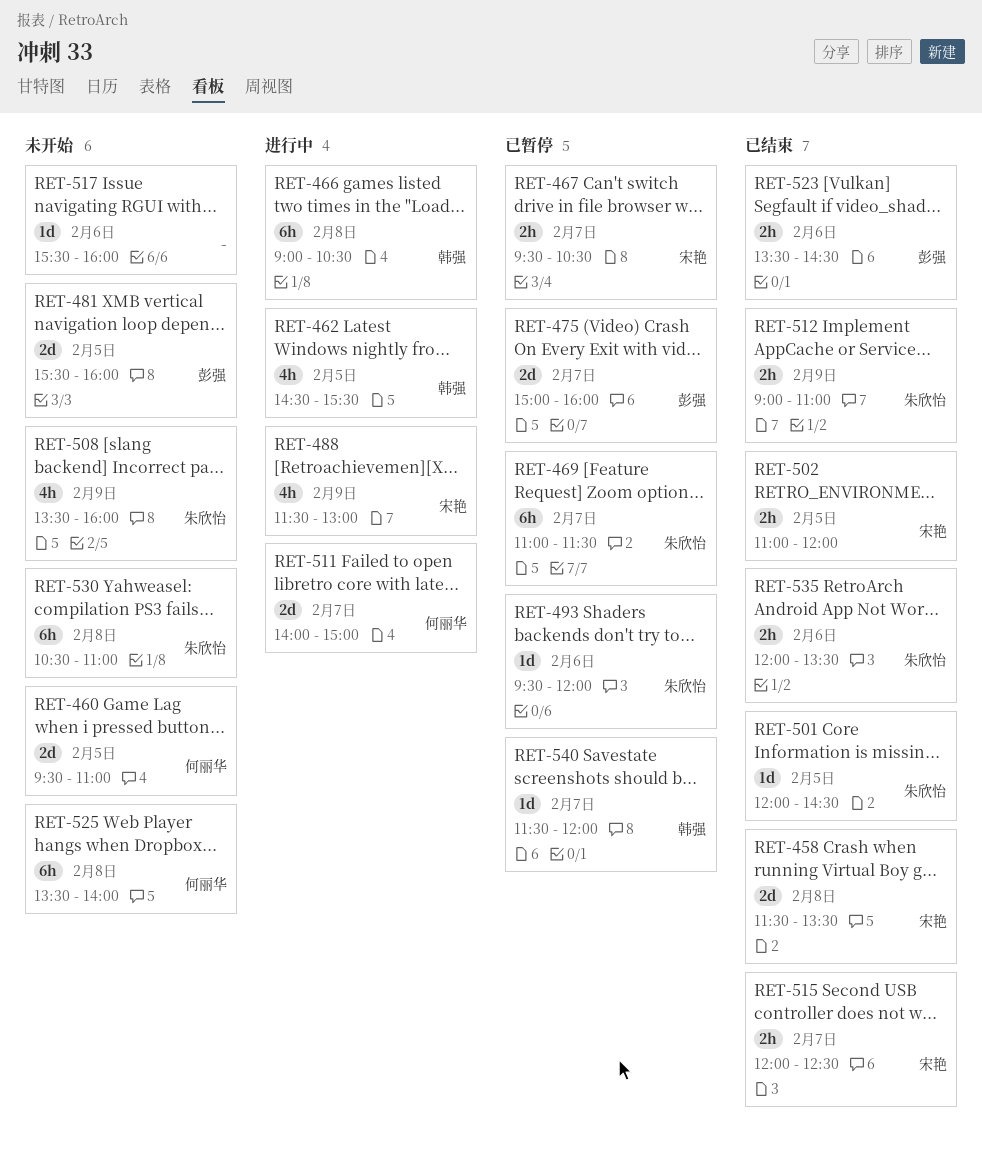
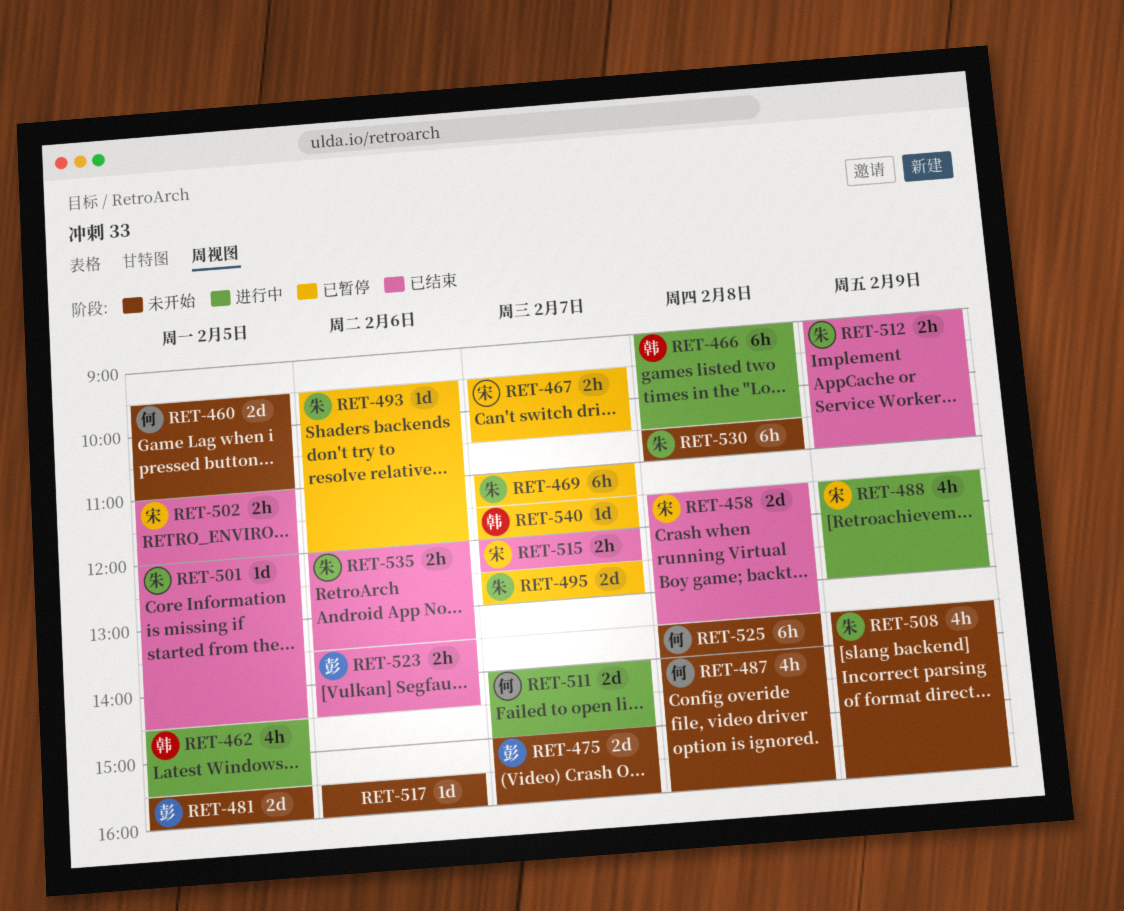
RET-475, status: 已暂停 -> 未开始
RET-487: none -> present
RET-495: none -> present

